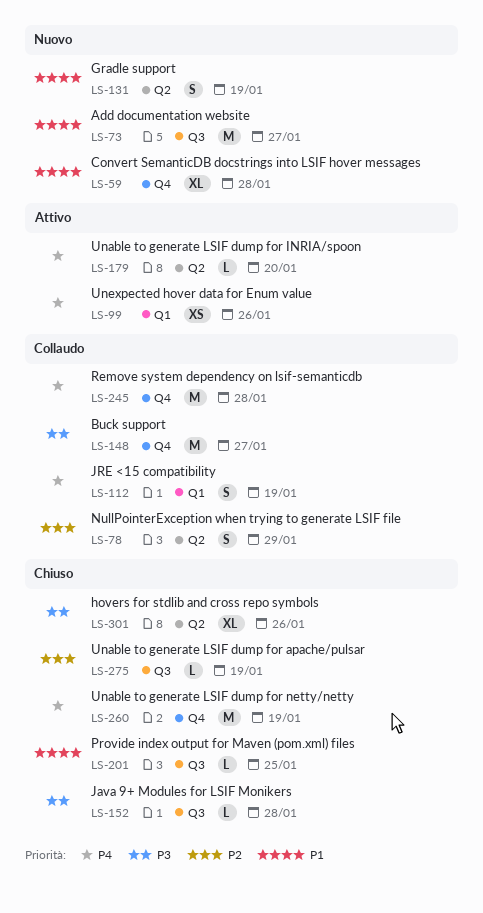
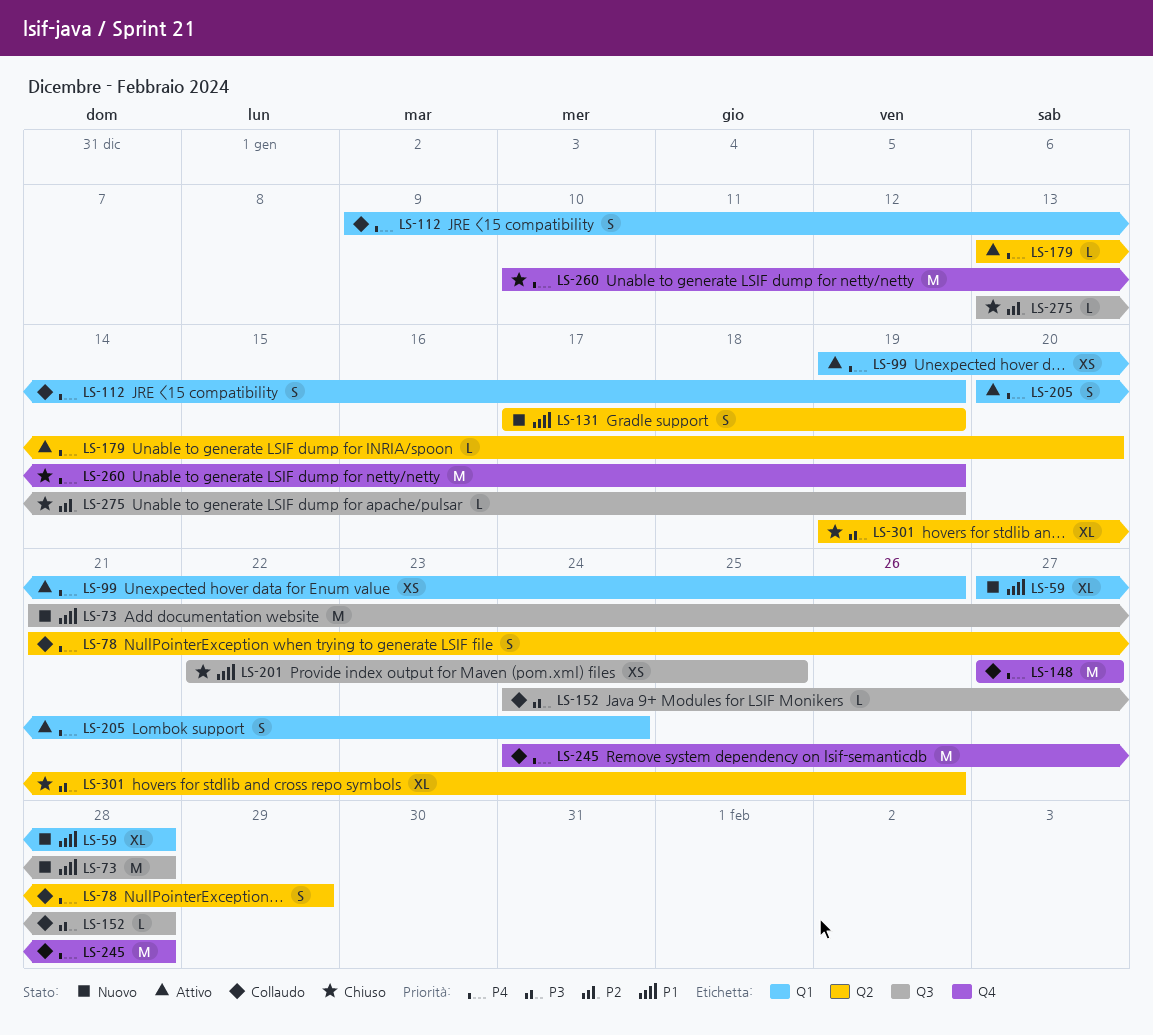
LS-59, label: Q4 -> Q1
LS-73, due: Jan 27 -> Jan 28
LS-78, priority: P2 -> P4
LS-148, priority: P3 -> P4
LS-152, status: Chiuso -> Collaudo
LS-201, estimate: L -> XS
LS-205: none -> present

